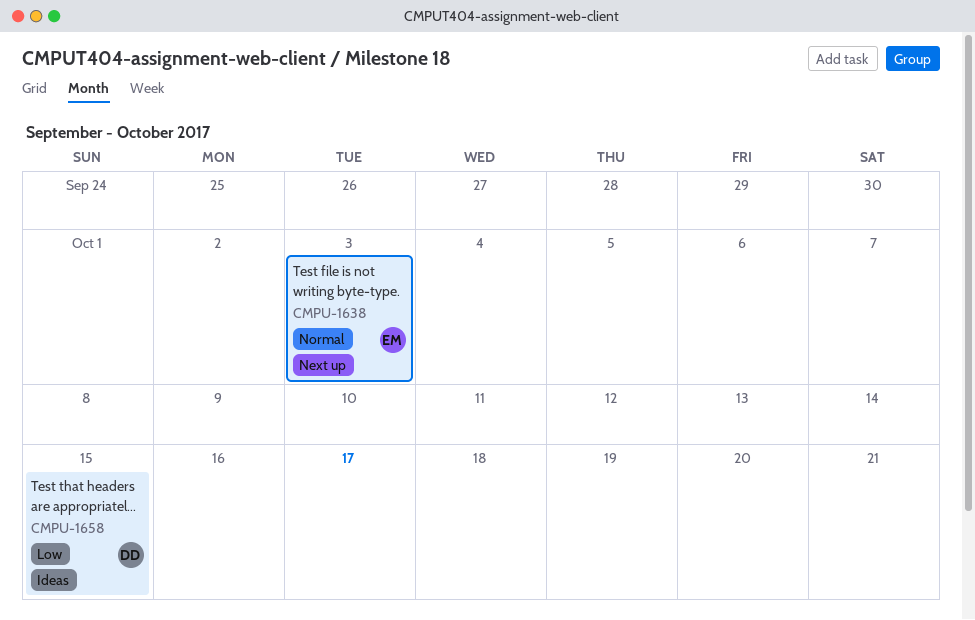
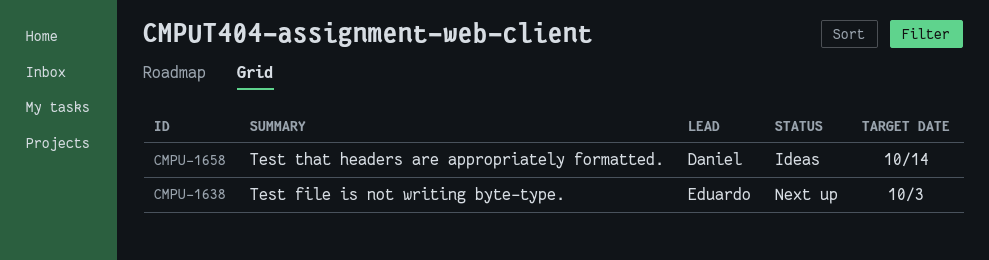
CMPU-1658, due: Oct 15 -> Oct 14

